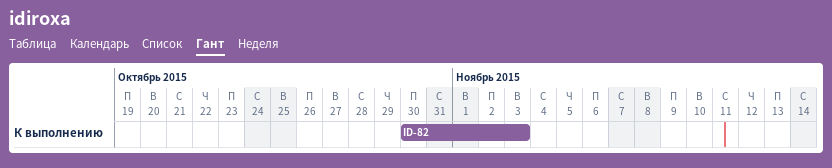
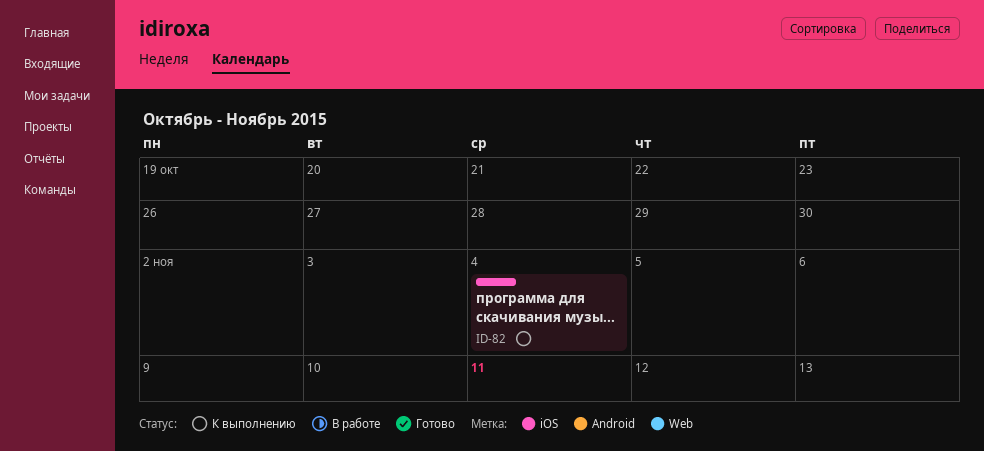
ID-82, due: Nov 3 -> Nov 4

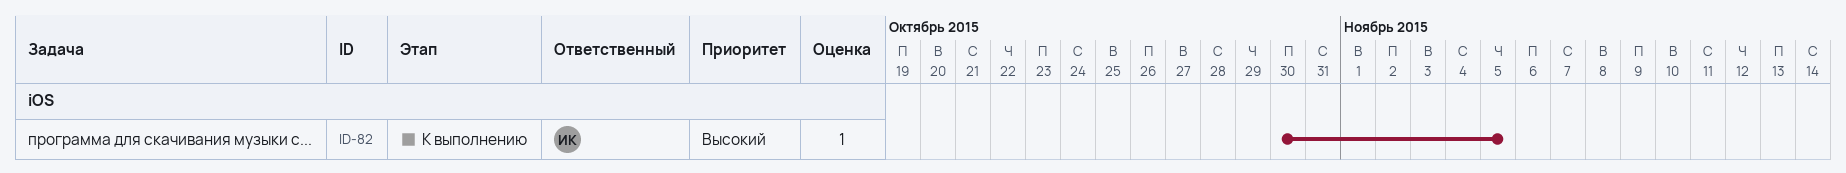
ID-82, due: Nov 4 -> Nov 5

